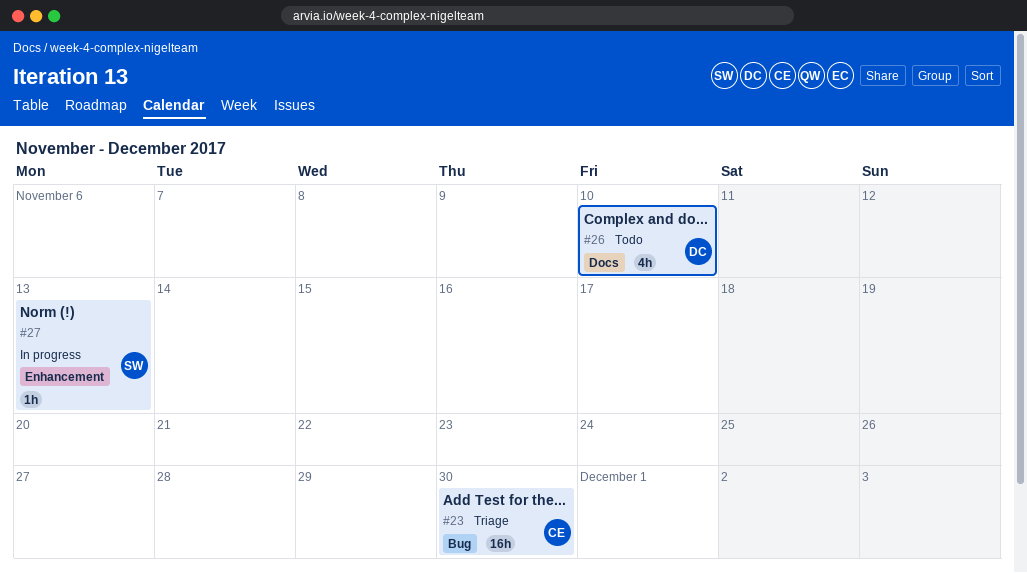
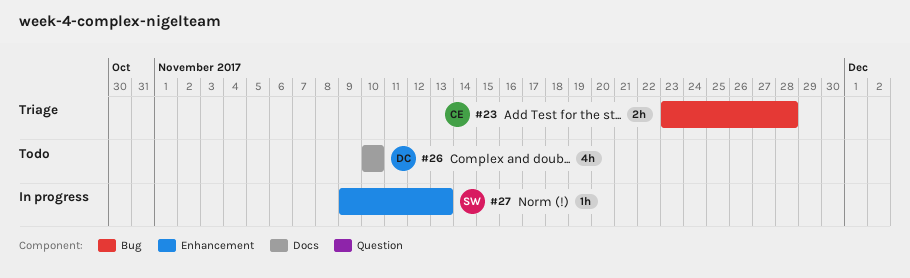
#23, estimate: 16h -> 2h
#23, due: Nov 30 -> Nov 28

